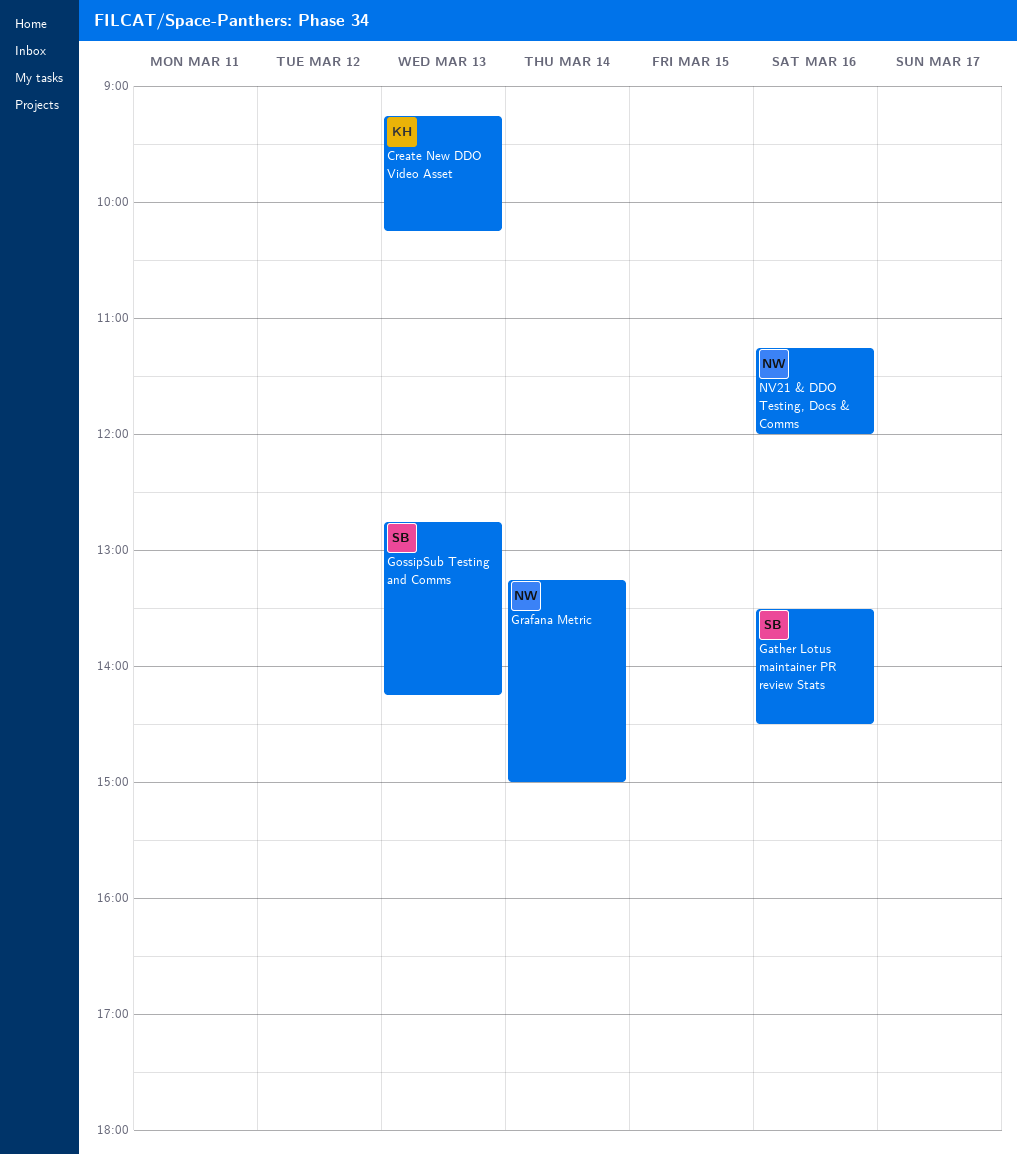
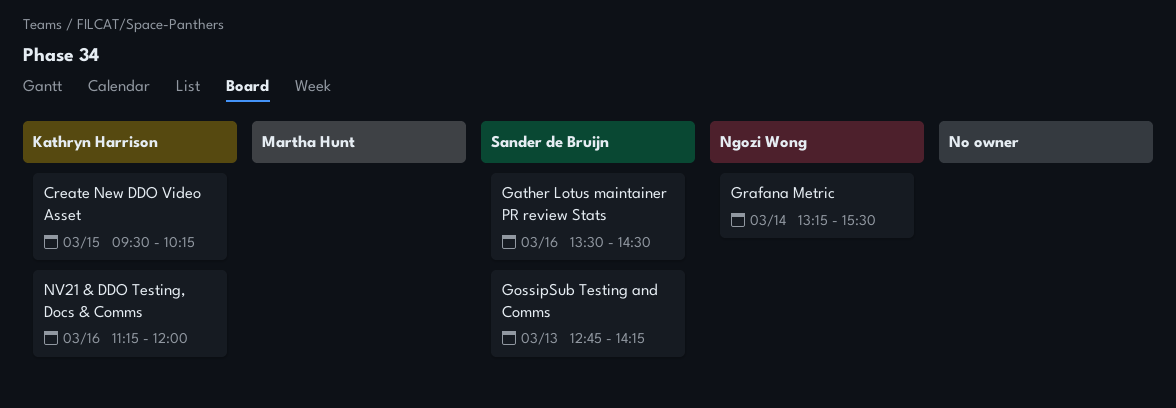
Create New DDO Video Asset, day: Mar 13 -> Mar 15
Create New DDO Video Asset, begins: 09:15 -> 09:30
Grafana Metric, ends: 15:00 -> 15:30
NV21 & DDO Testing, Docs & Comms, owner: Ngozi Wong -> Kathryn Harrison

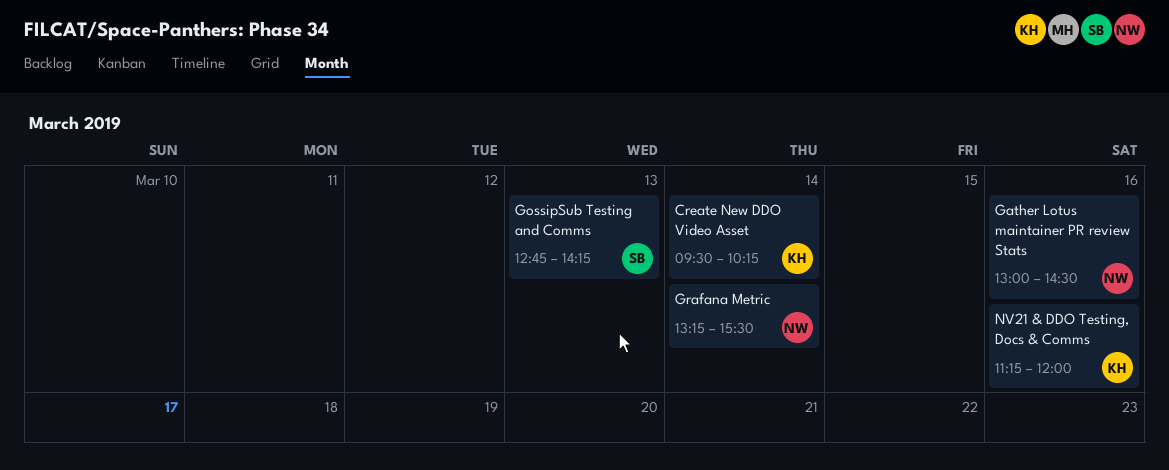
Create New DDO Video Asset, day: Mar 15 -> Mar 14
Gather Lotus maintainer PR review Stats, owner: Sander de Bruijn -> Ngozi Wong
Gather Lotus maintainer PR review Stats, begins: 13:30 -> 13:00

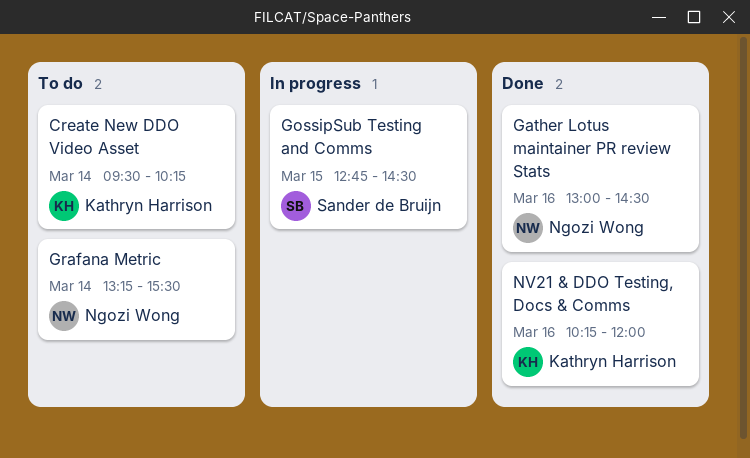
GossipSub Testing and Comms, day: Mar 13 -> Mar 15
GossipSub Testing and Comms, ends: 14:15 -> 14:30
NV21 & DDO Testing, Docs & Comms, begins: 11:15 -> 10:15

